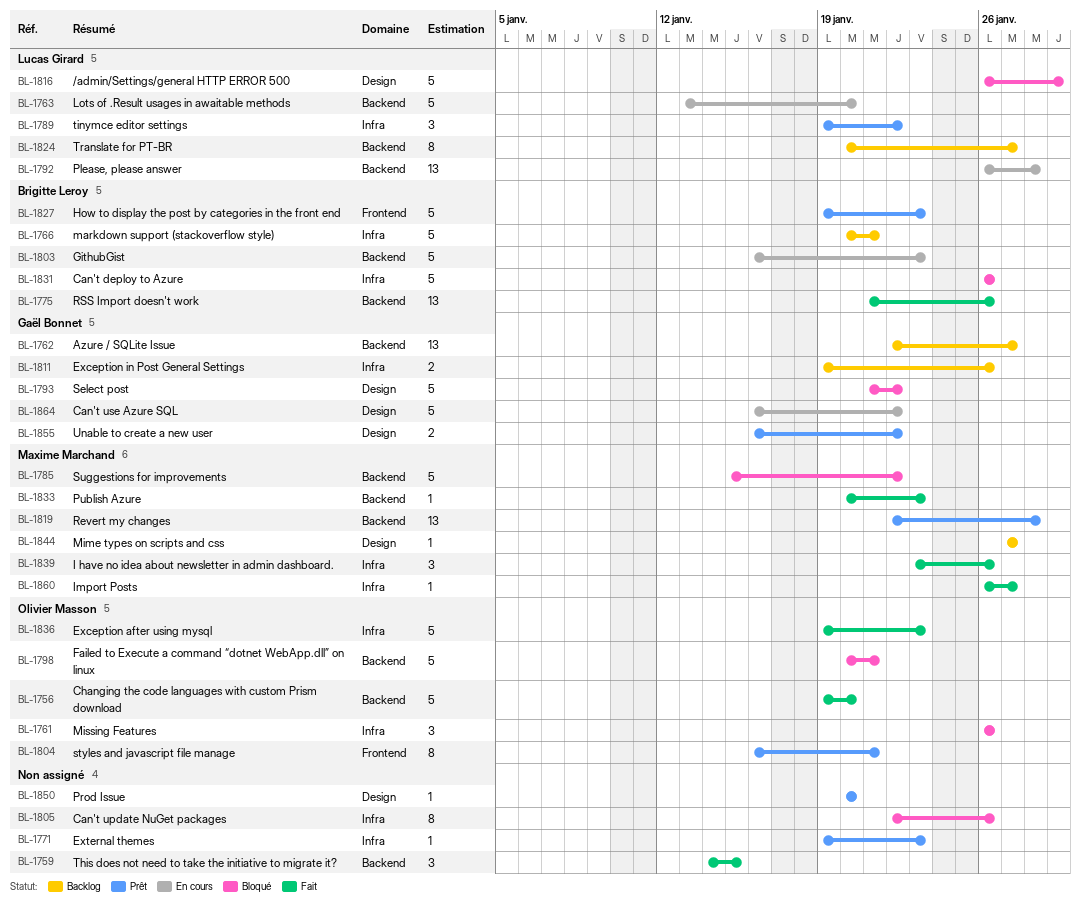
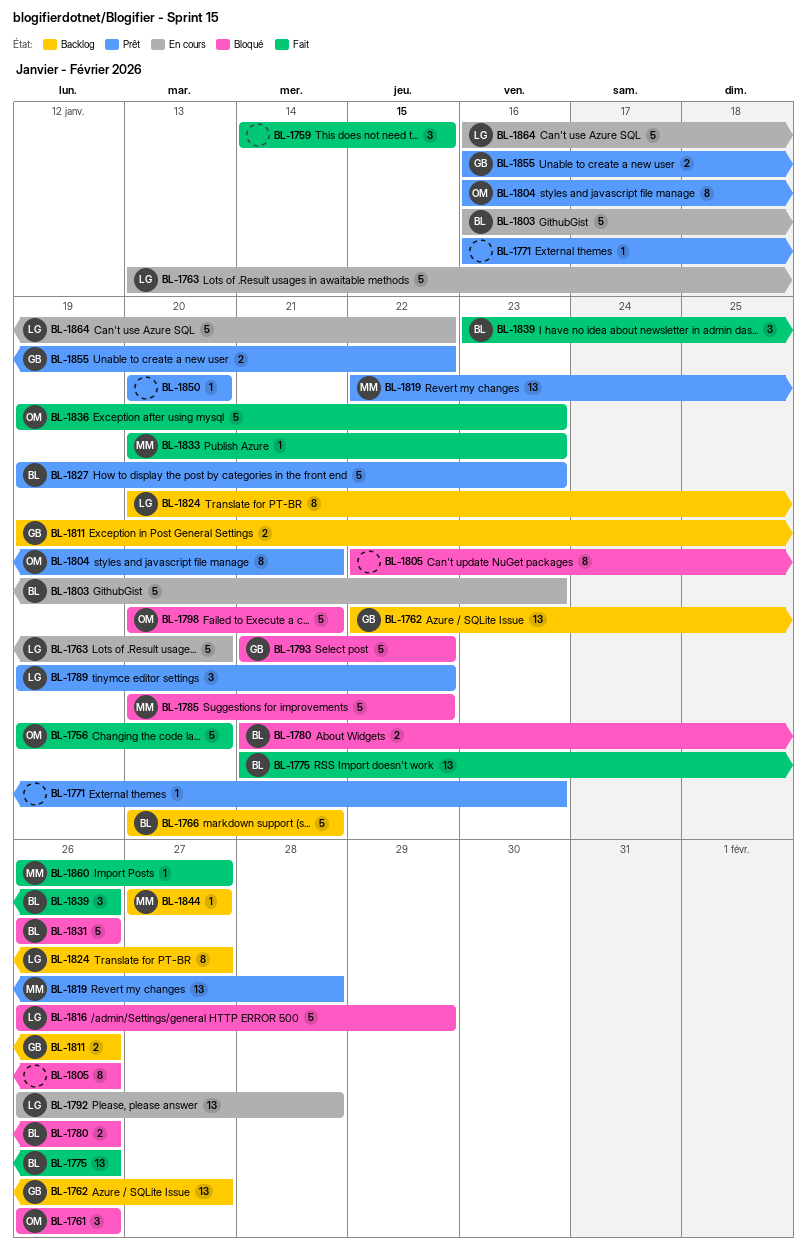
BL-1771, start: Jan 19 -> Jan 16
BL-1780: none -> present
BL-1785, start: Jan 15 -> Jan 20
BL-1839, owner: Maxime Marchand -> Brigitte Leroy
BL-1864, owner: Gaël Bonnet -> Lucas Girard

